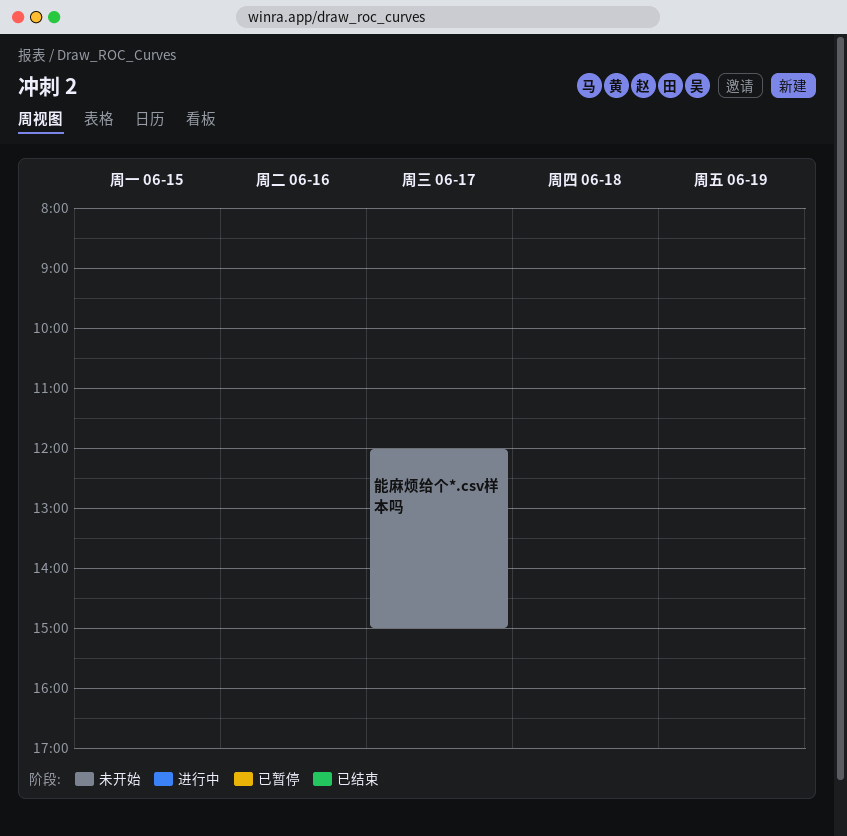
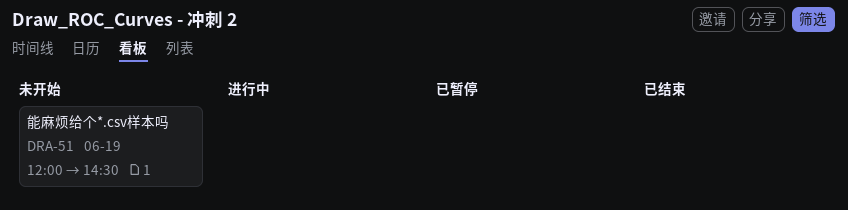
能麻烦给个*.csv样本吗, day: Jun 17 -> Jun 19
能麻烦给个*.csv样本吗, ends: 15:00 -> 14:30

